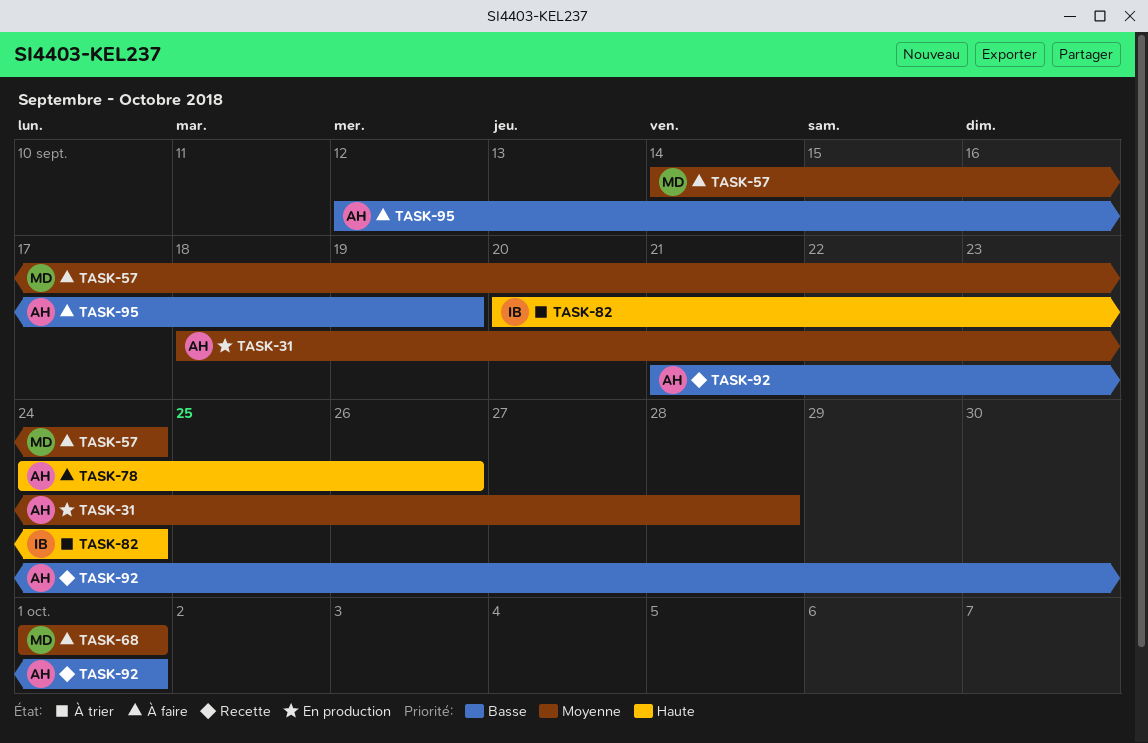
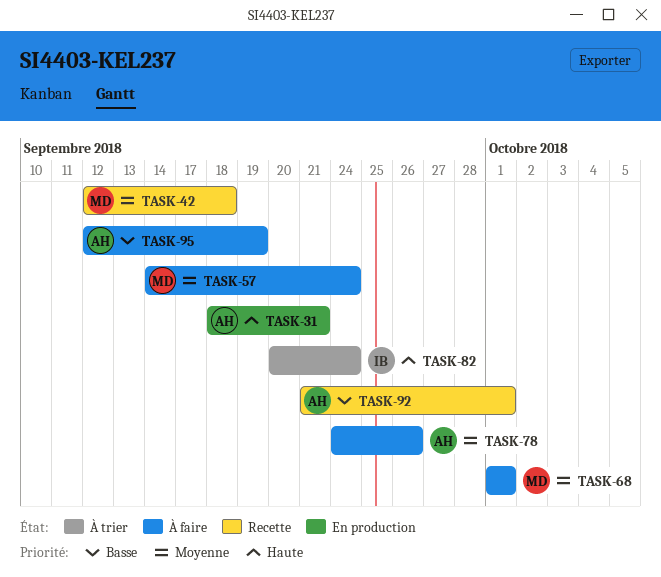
TASK-31, priority: Moyenne -> Haute
TASK-31, due: Sep 28 -> Sep 21
TASK-42: none -> present
TASK-78, priority: Haute -> Moyenne

